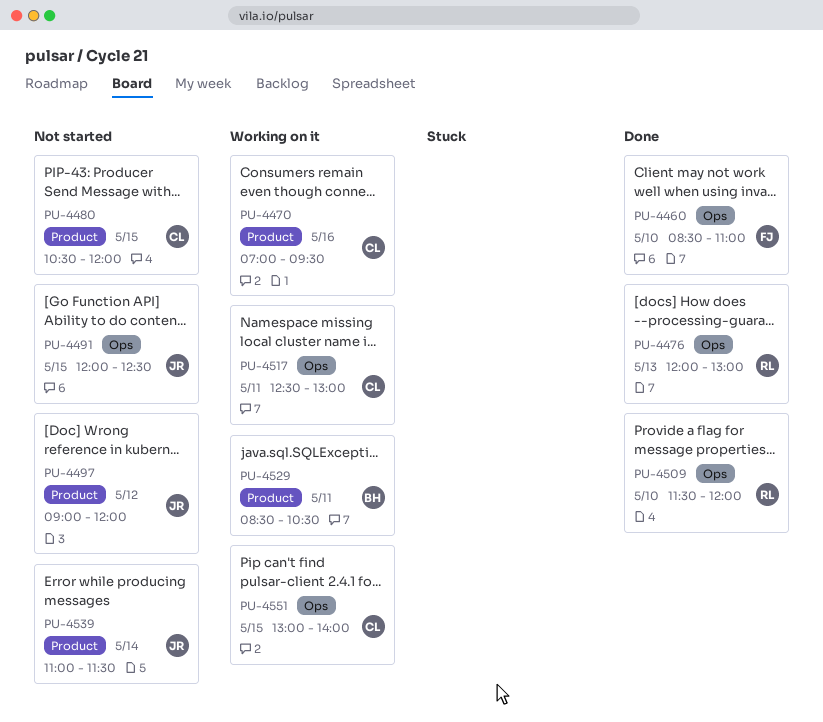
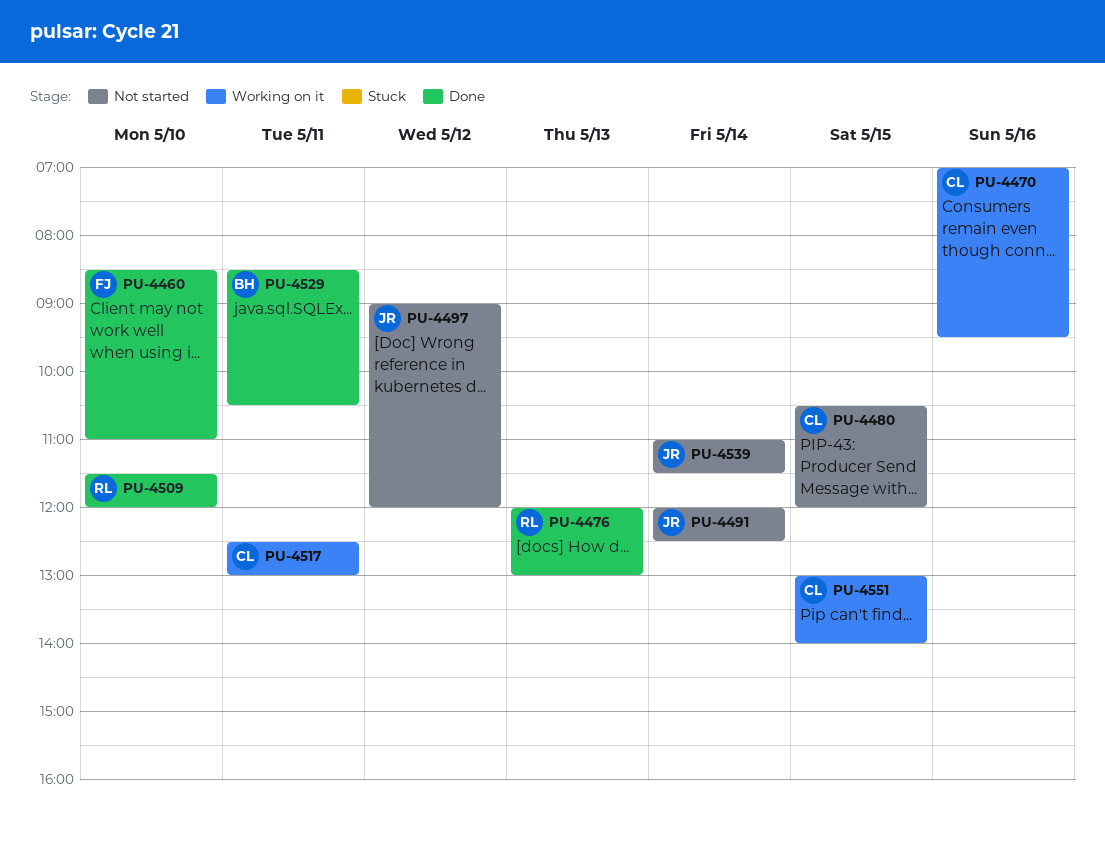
PU-4491, day: May 15 -> May 14
PU-4529, status: Working on it -> Done

